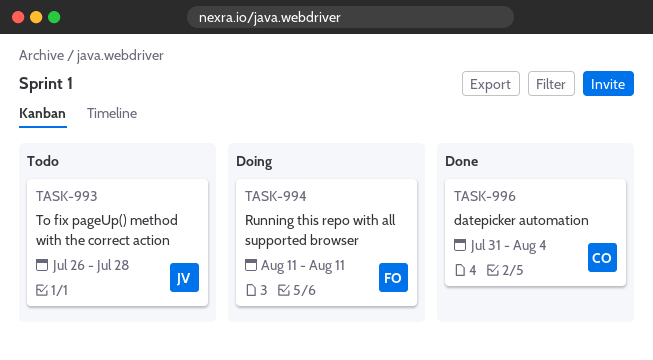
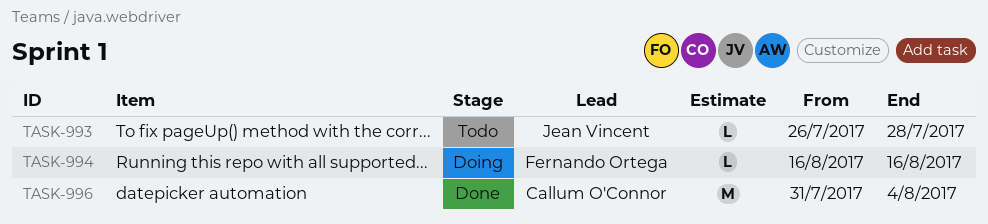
TASK-994, start: Aug 11 -> Aug 16
TASK-994, due: Aug 11 -> Aug 16

